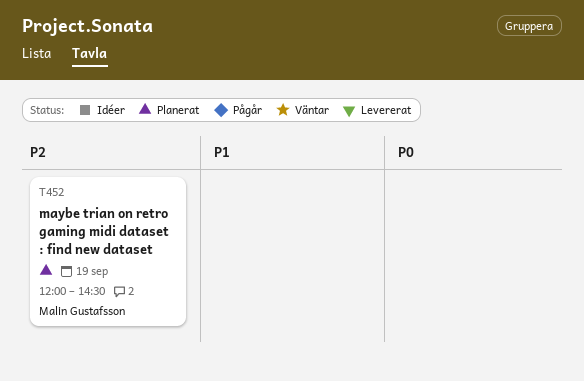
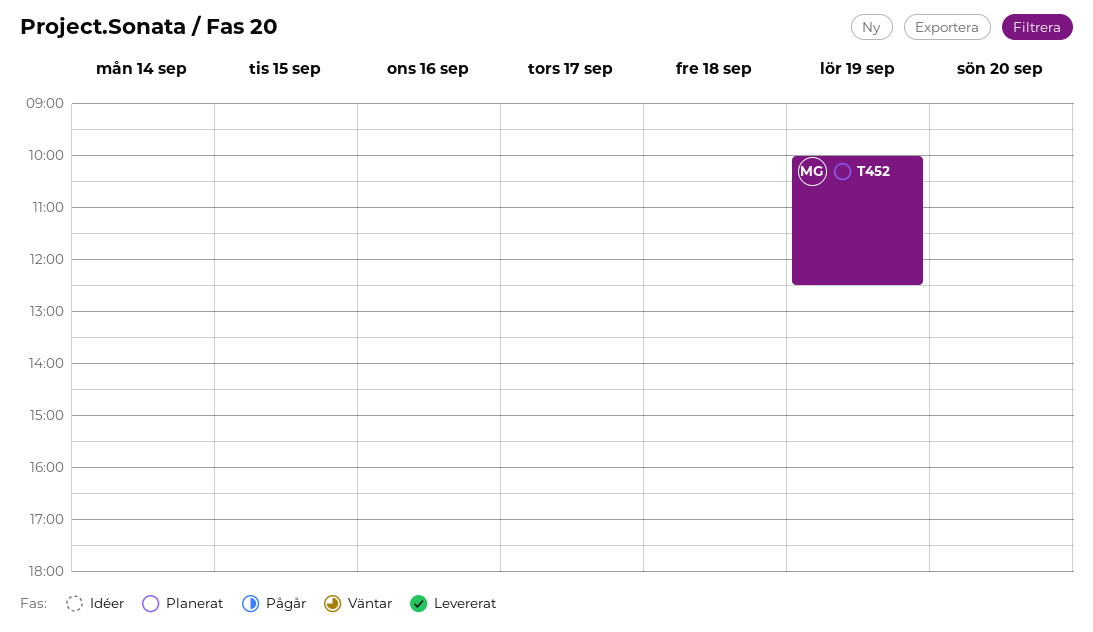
T452, begins: 12:00 -> 10:00
T452, ends: 14:30 -> 12:30

